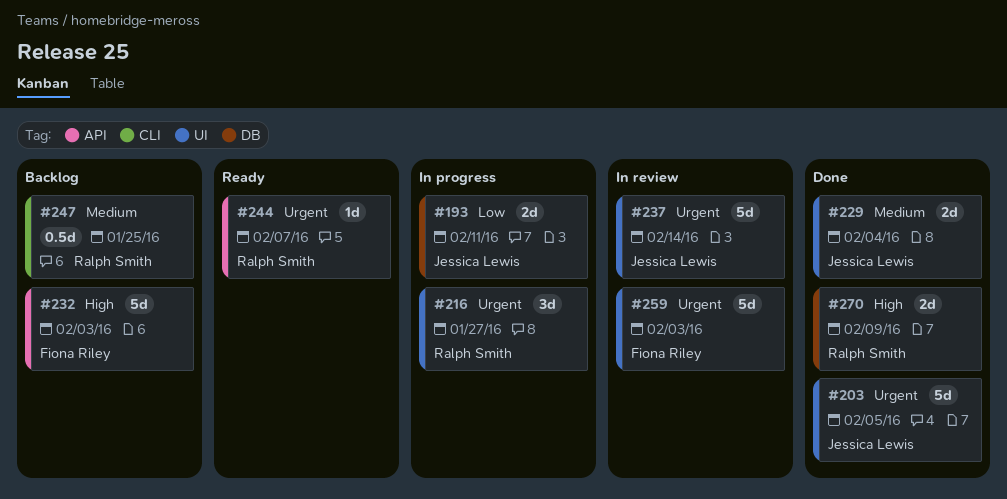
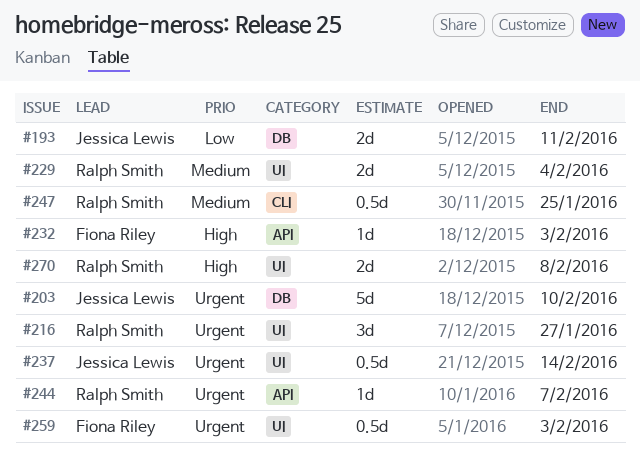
#203, label: UI -> DB
#203, due: Feb 5 -> Feb 10
#229, owner: Jessica Lewis -> Ralph Smith
#232, estimate: 5d -> 1d
#237, estimate: 5d -> 0.5d
#259, estimate: 5d -> 0.5d
#270, label: DB -> UI
#270, due: Feb 9 -> Feb 8

